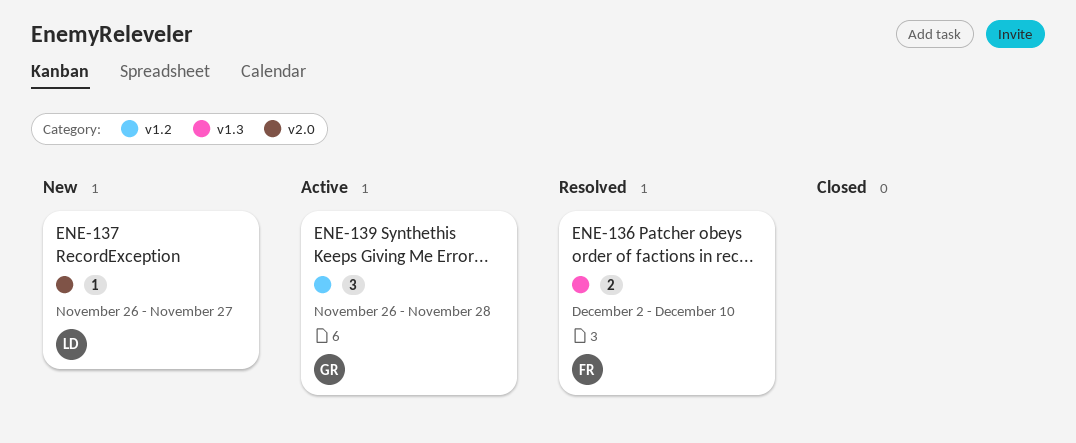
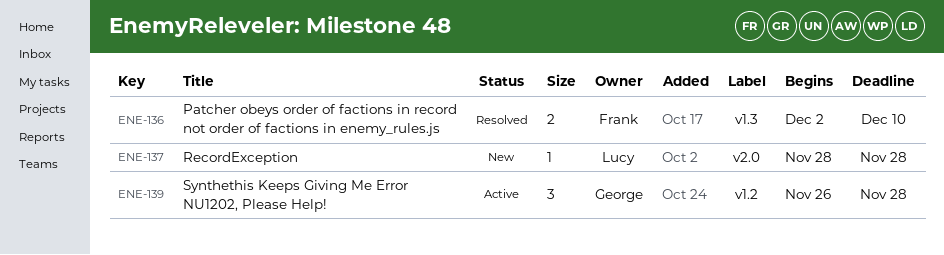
ENE-137, start: Nov 26 -> Nov 28
ENE-137, due: Nov 27 -> Nov 28

